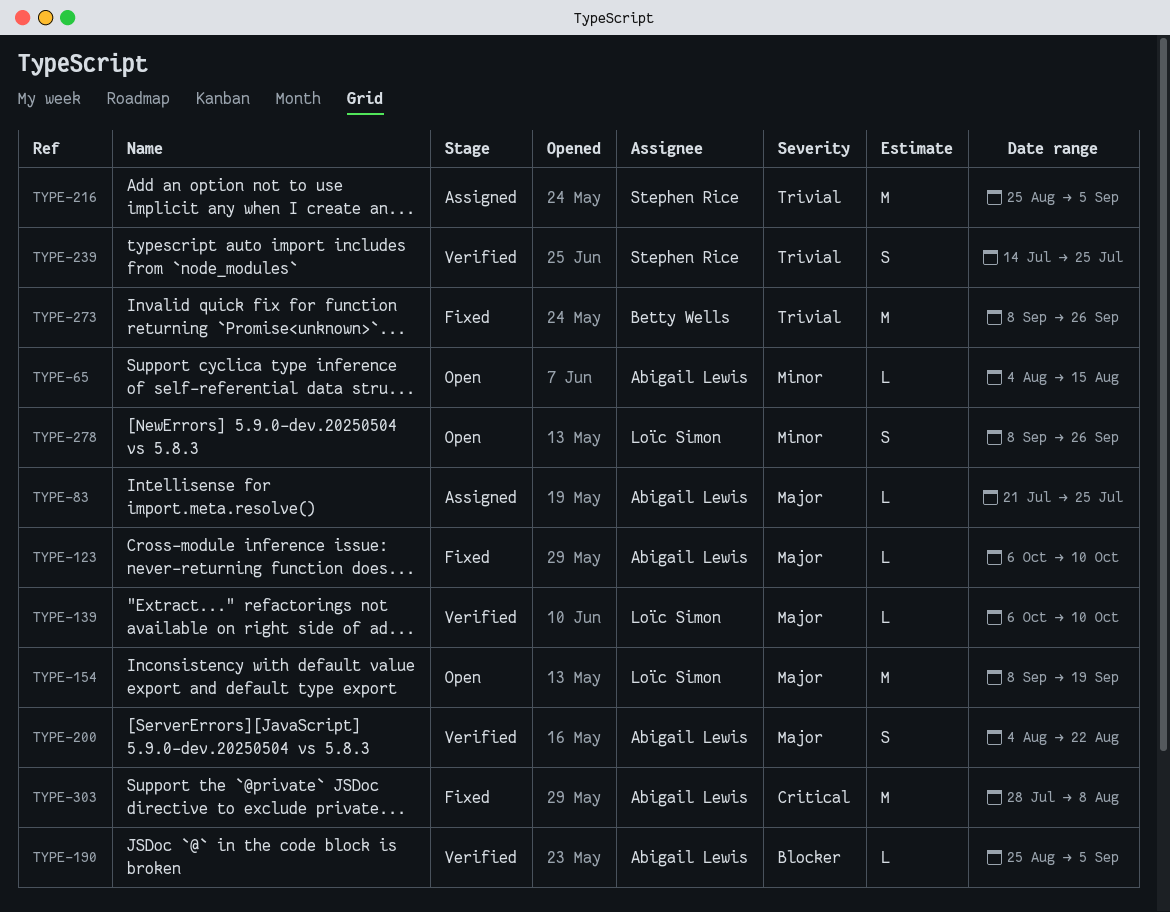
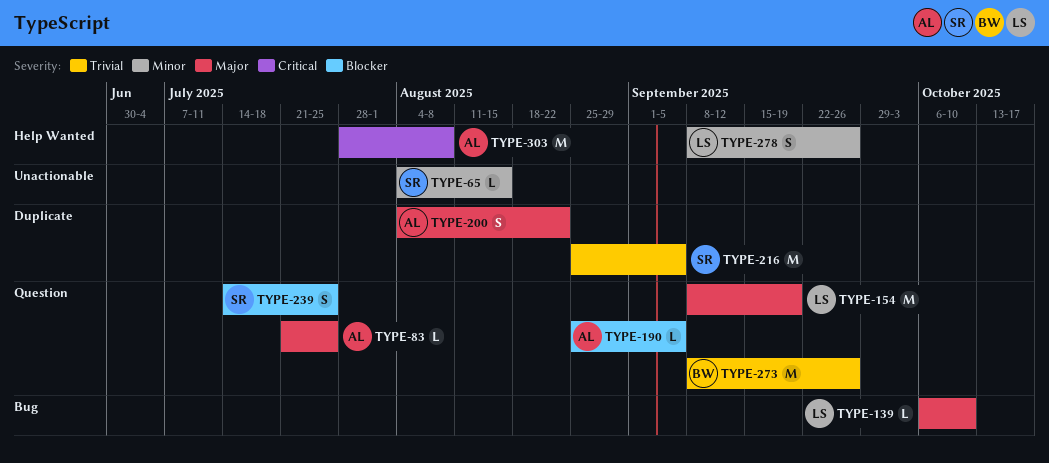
TYPE-65, owner: Abigail Lewis -> Stephen Rice
TYPE-123: present -> none
TYPE-239, priority: Trivial -> Blocker

